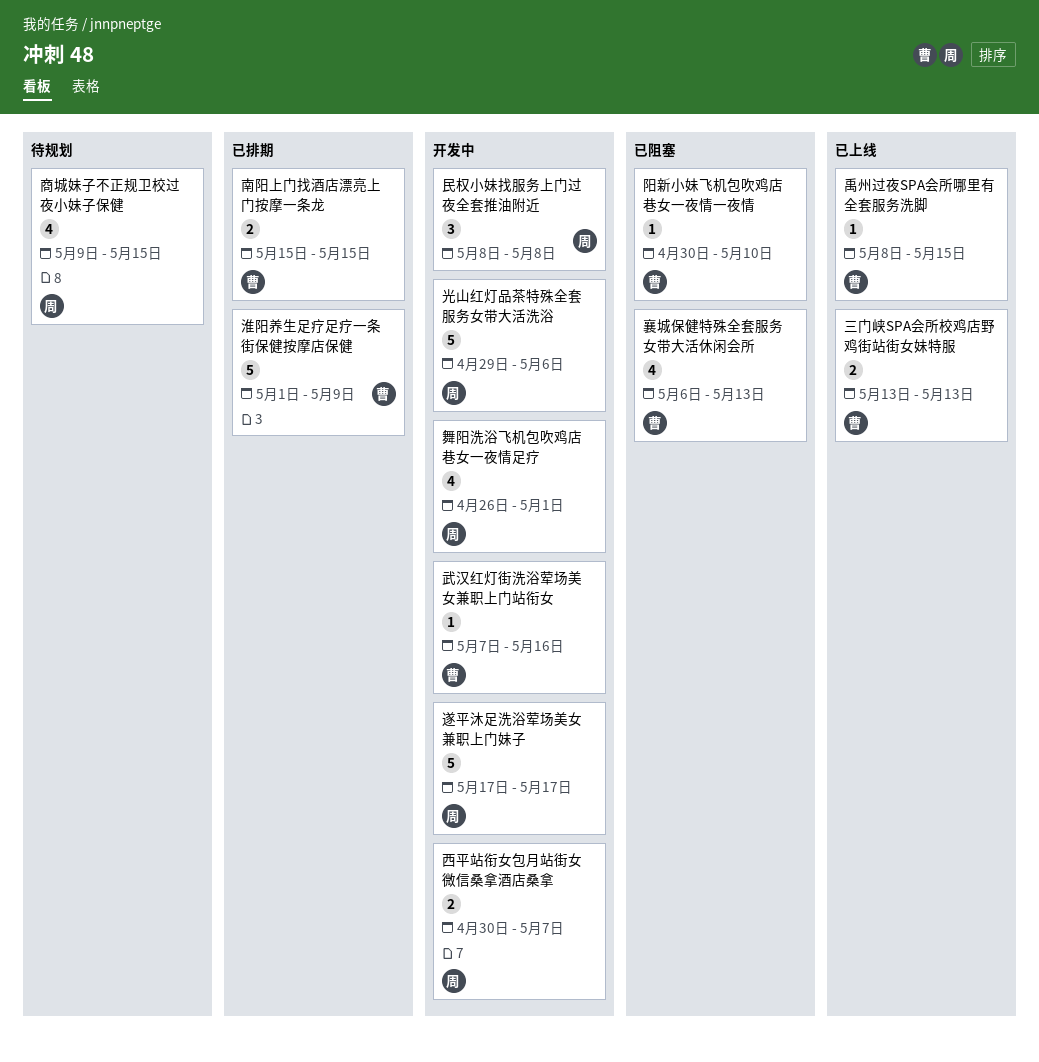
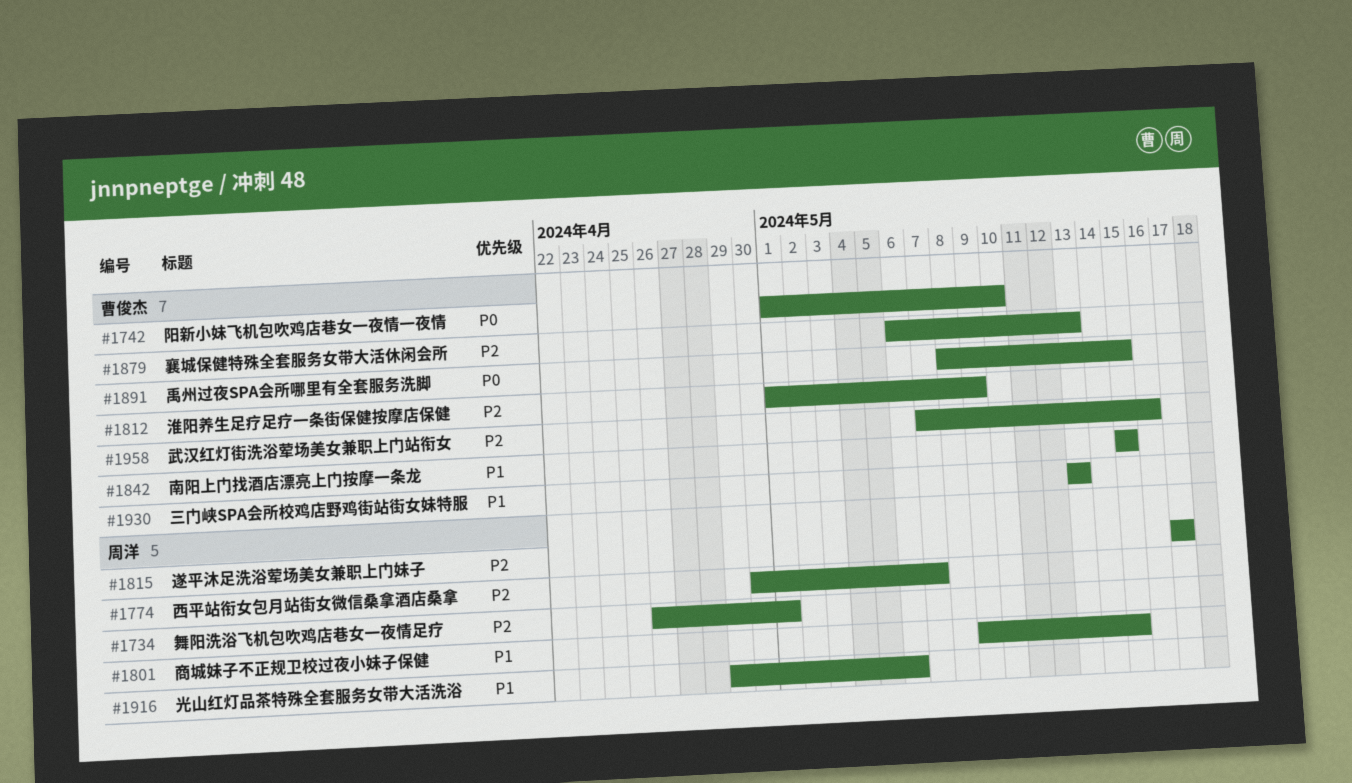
民权小妹找服务上门过夜全套推油附近: present -> none
阳新小妹飞机包吹鸡店巷女一夜情一夜情, start: Apr 30 -> May 1

